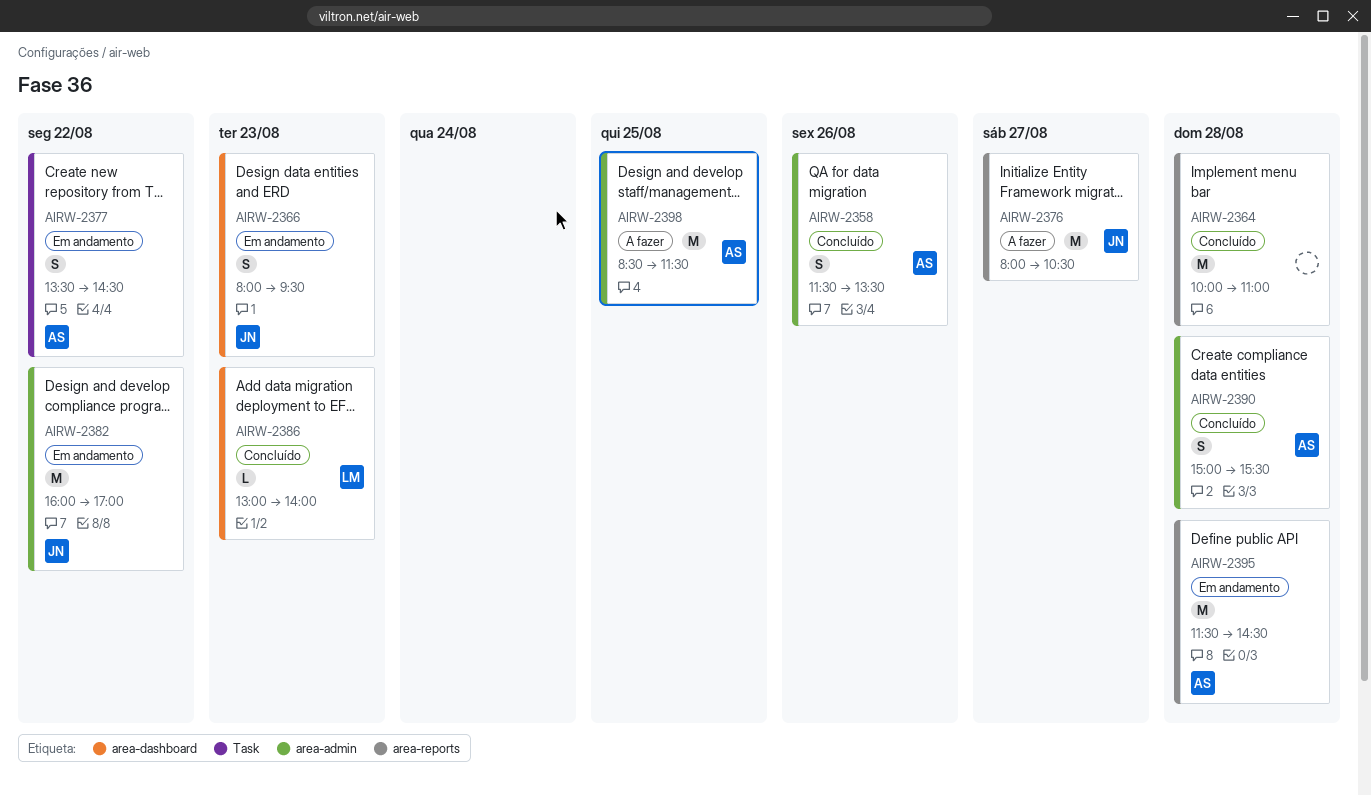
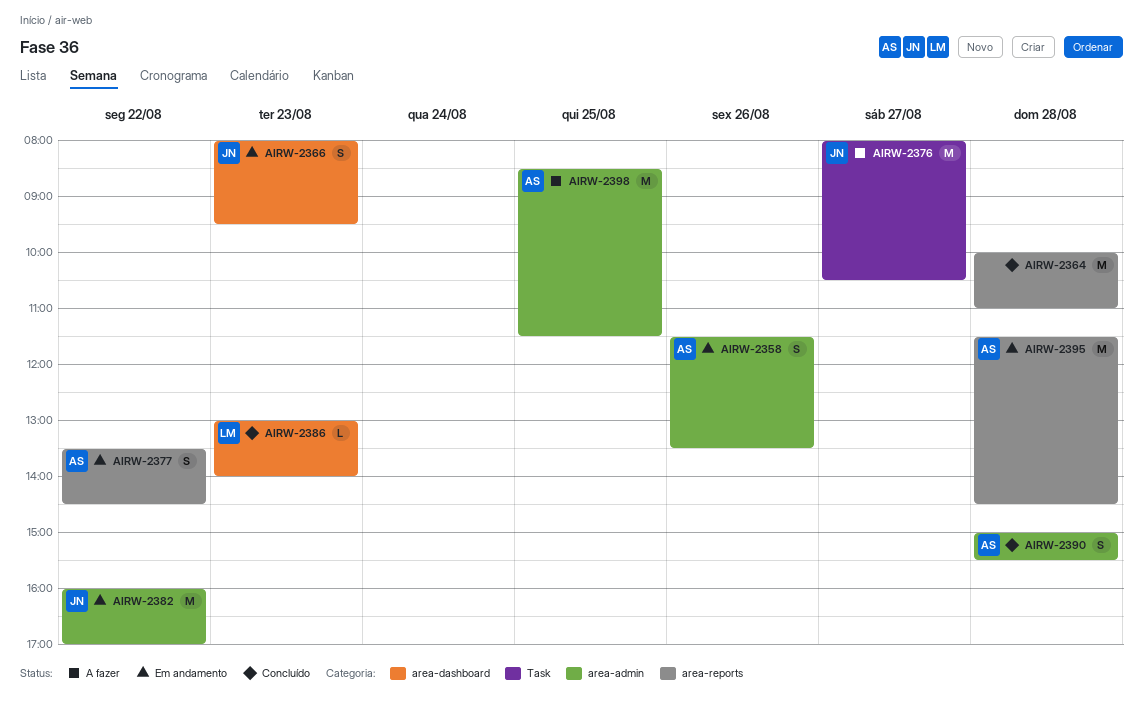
AIRW-2358, status: Concluído -> Em andamento
AIRW-2376, label: area-reports -> Task
AIRW-2377, label: Task -> area-reports

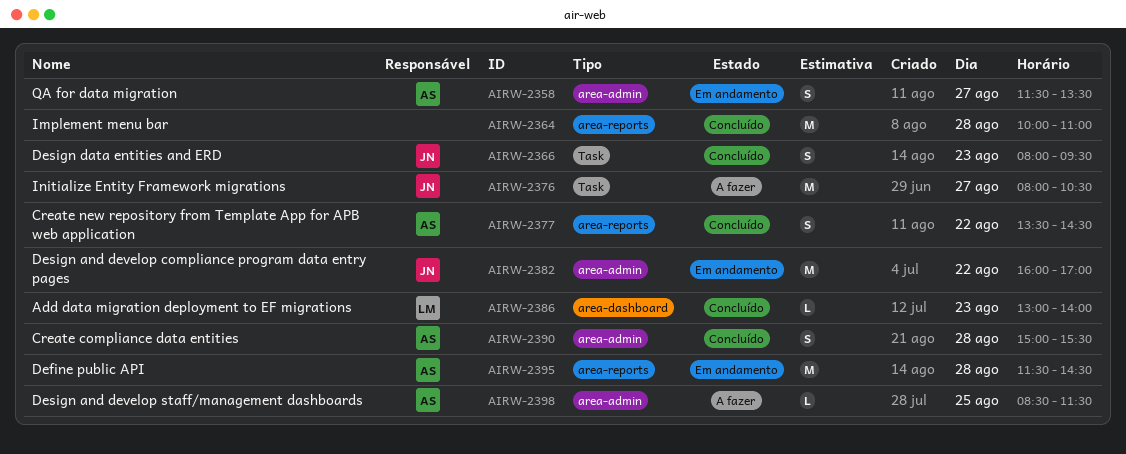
AIRW-2358, day: Aug 26 -> Aug 27
AIRW-2366, status: Em andamento -> Concluído
AIRW-2366, label: area-dashboard -> Task
AIRW-2377, status: Em andamento -> Concluído
AIRW-2398, estimate: M -> L

